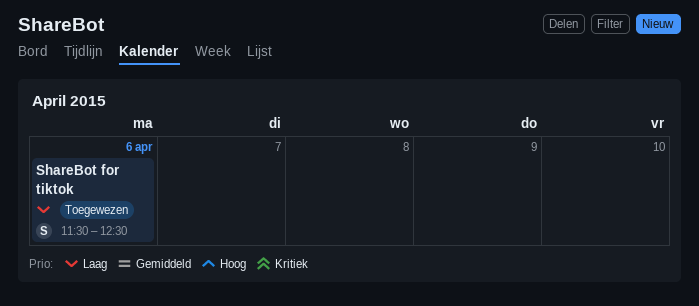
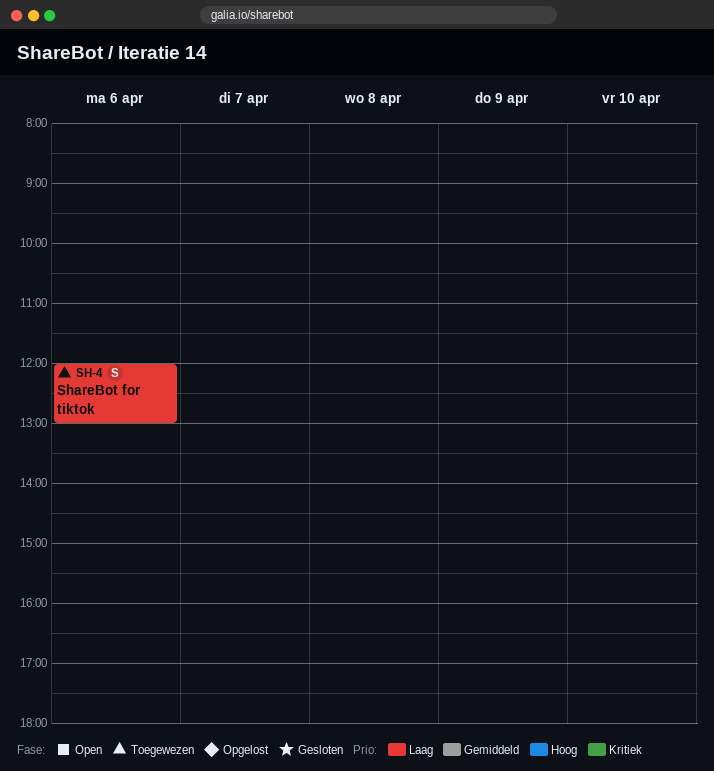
ShareBot for tiktok, begins: 11:30 -> 12:00
ShareBot for tiktok, ends: 12:30 -> 13:00

